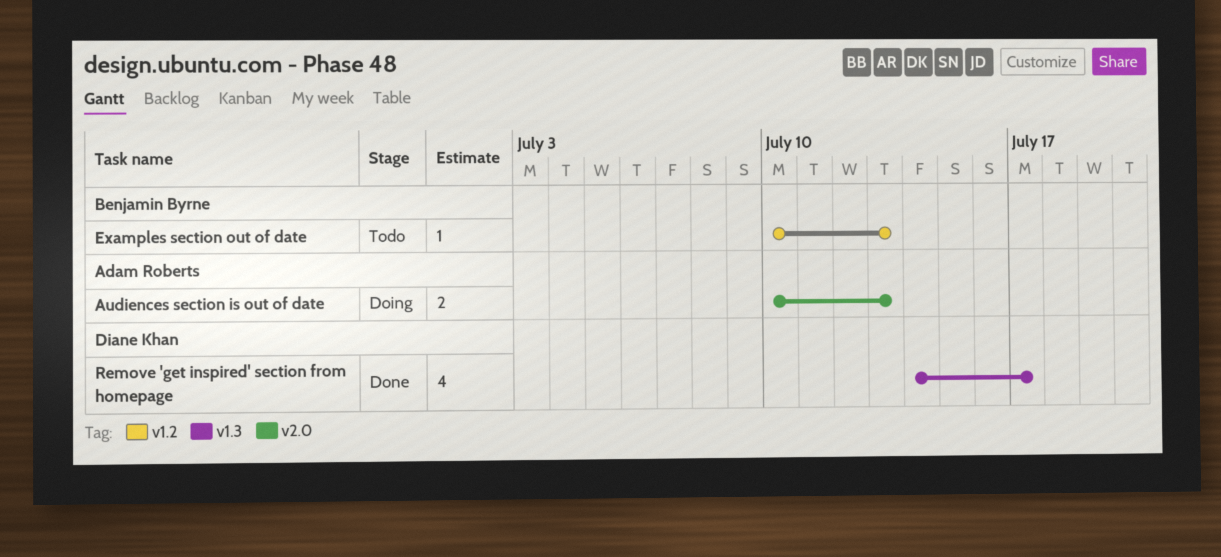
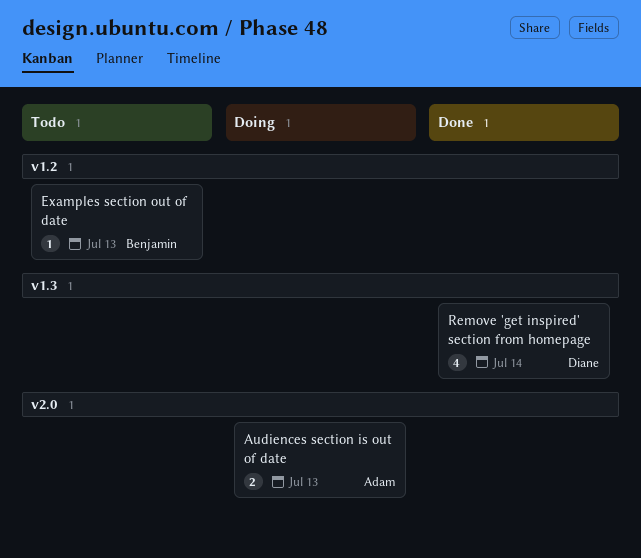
Remove 'get inspired' section from homepage, due: Jul 17 -> Jul 14

